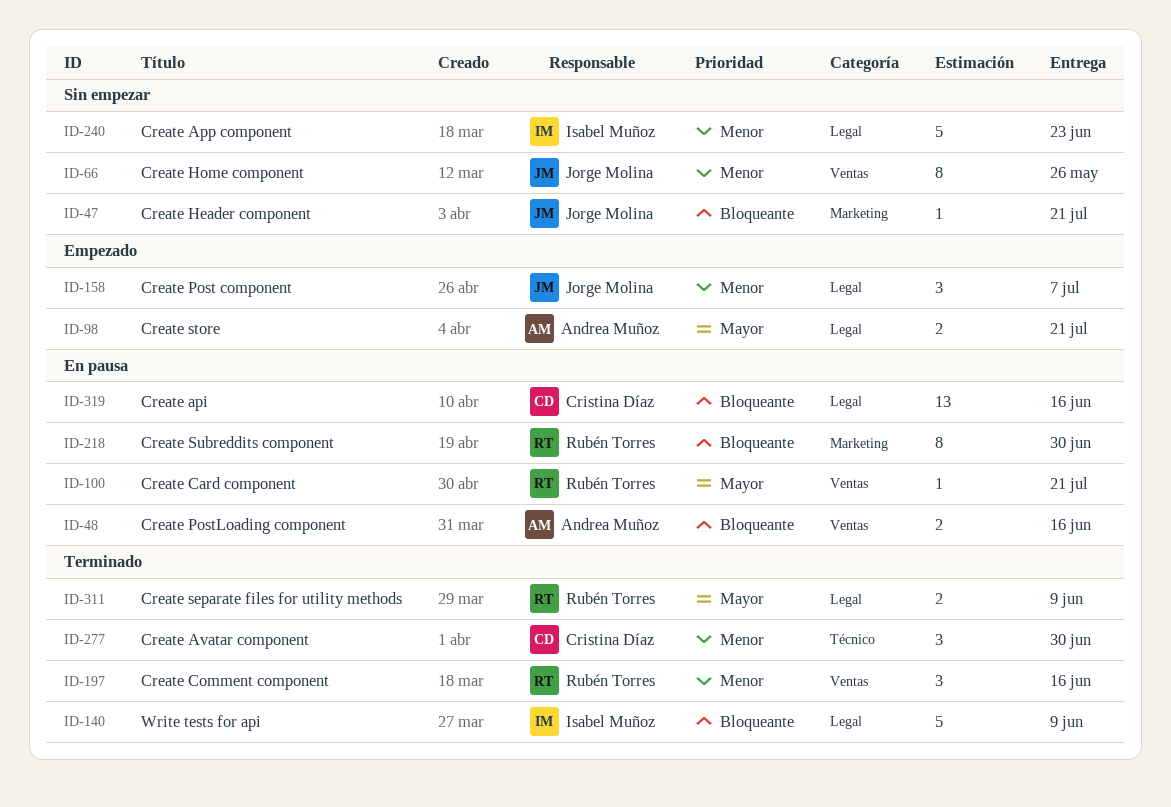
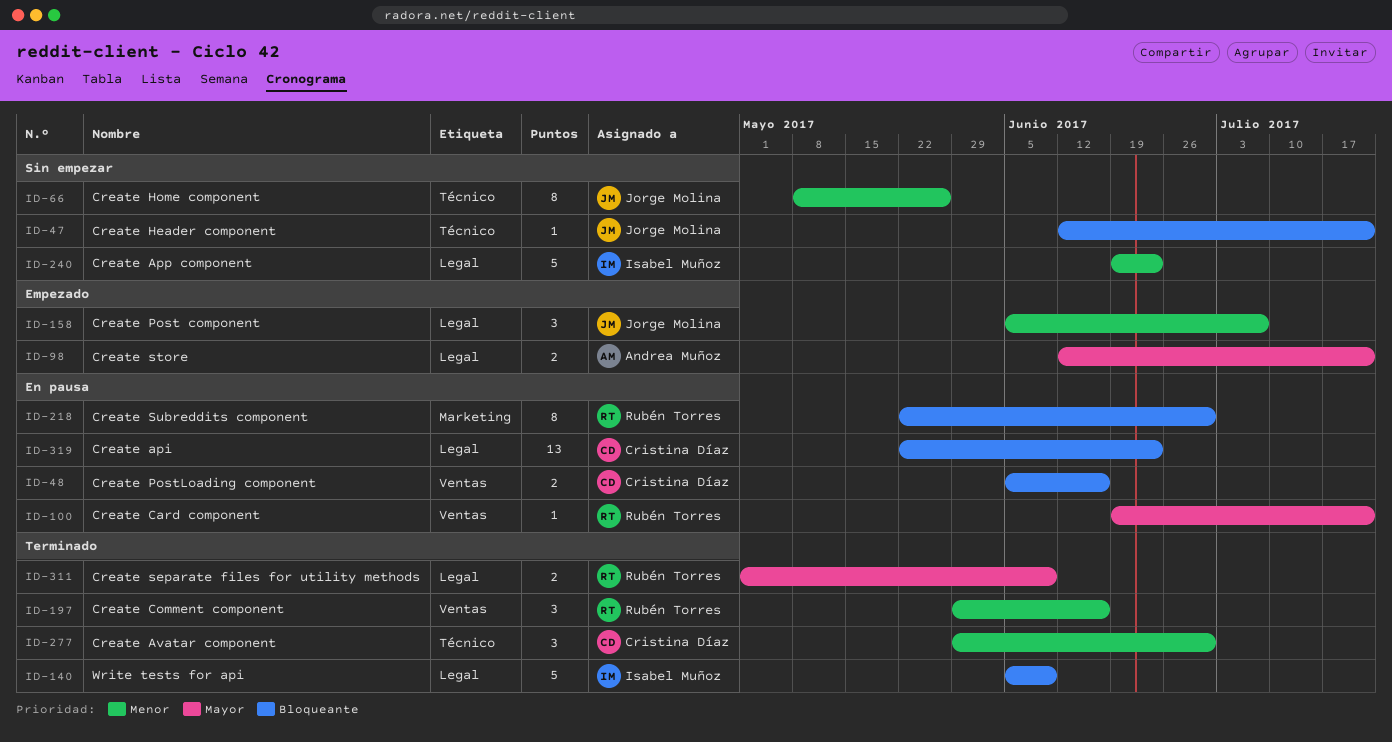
ID-47, label: Marketing -> Técnico
ID-48, owner: Andrea Muñoz -> Cristina Díaz
ID-66, label: Ventas -> Técnico
ID-319, due: Jun 16 -> Jun 23

